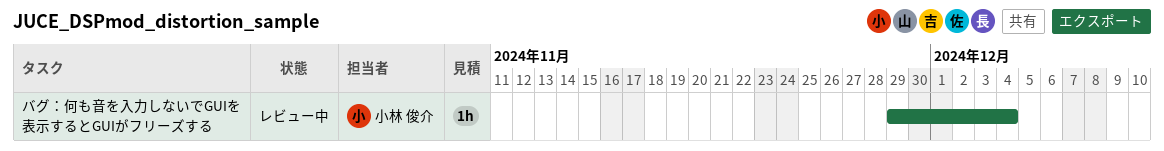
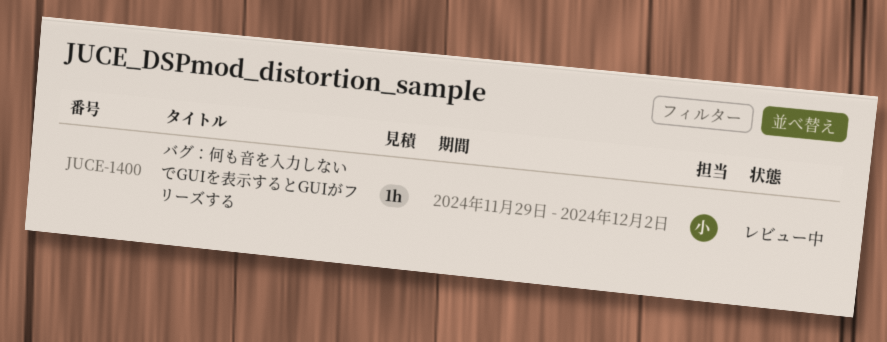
バグ：何も音を入力しないでGUIを表示するとGUIがフリーズする, due: Dec 4 -> Dec 2

